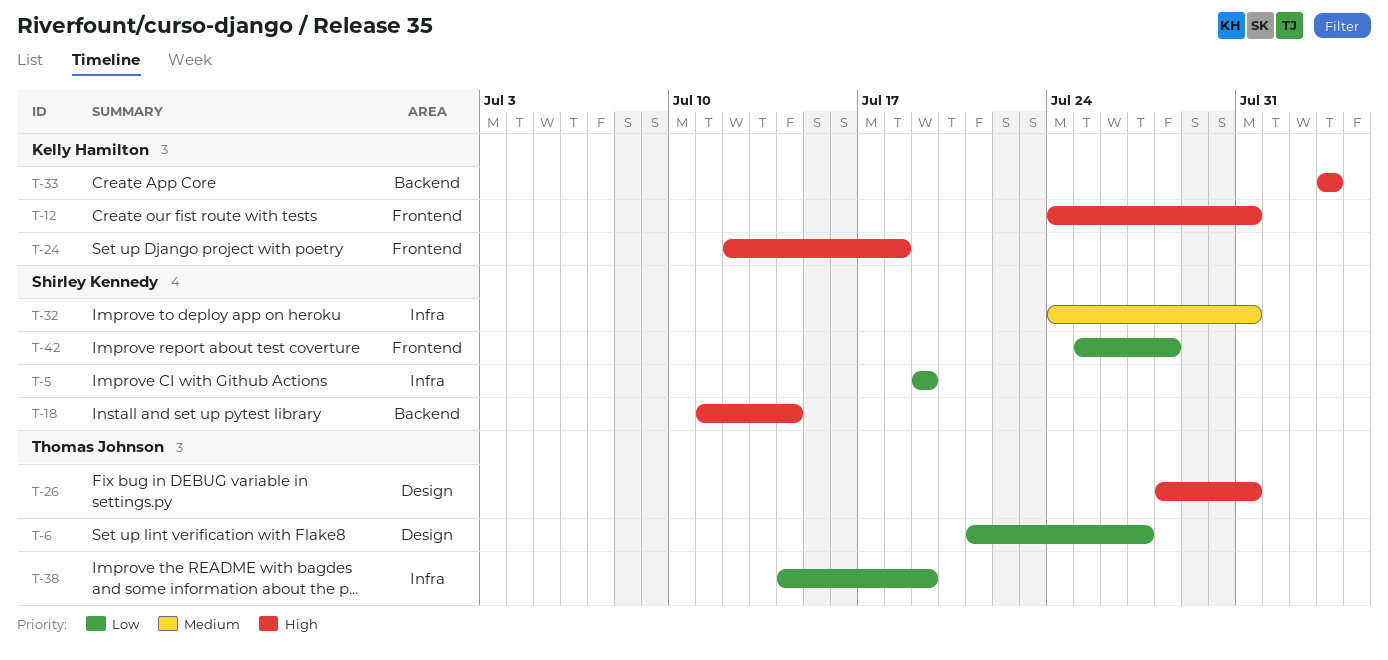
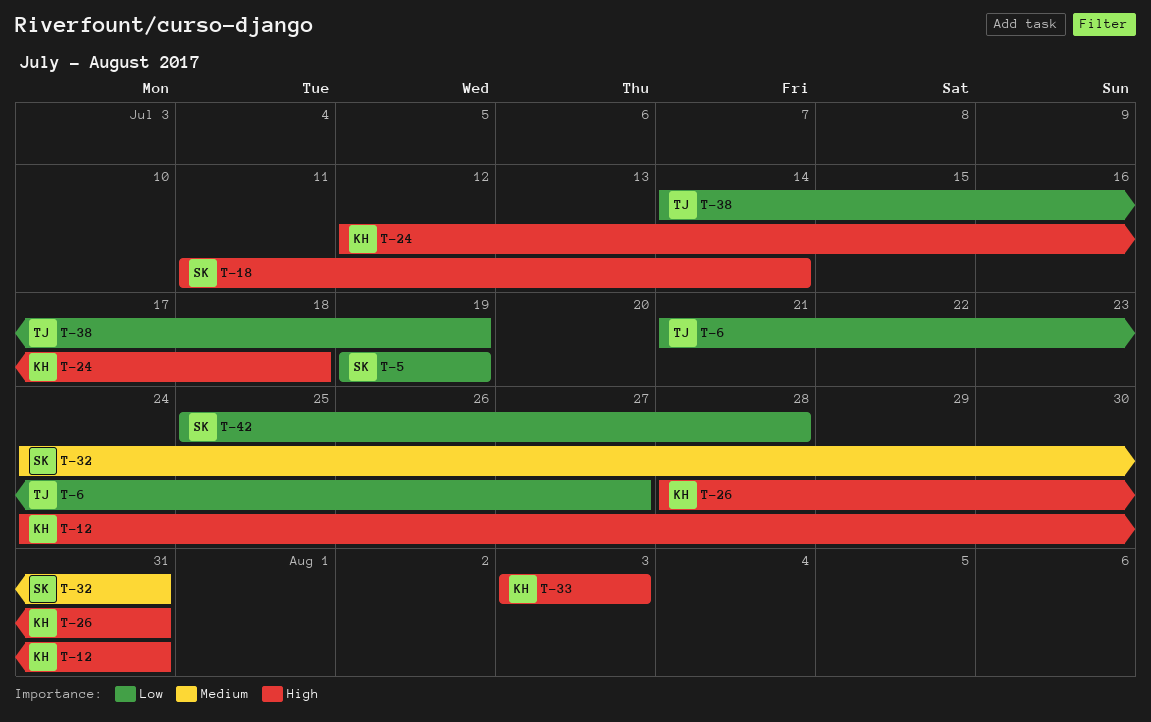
T-26, owner: Thomas Johnson -> Kelly Hamilton

